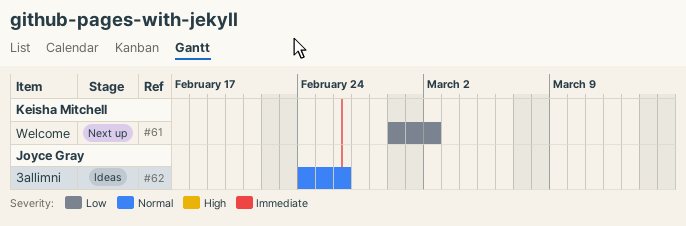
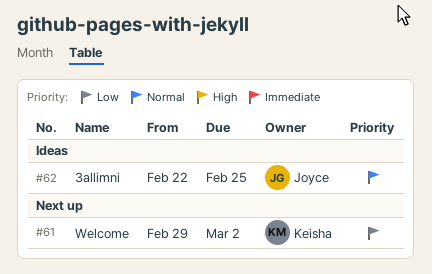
#62, start: Feb 24 -> Feb 22
#62, due: Feb 26 -> Feb 25

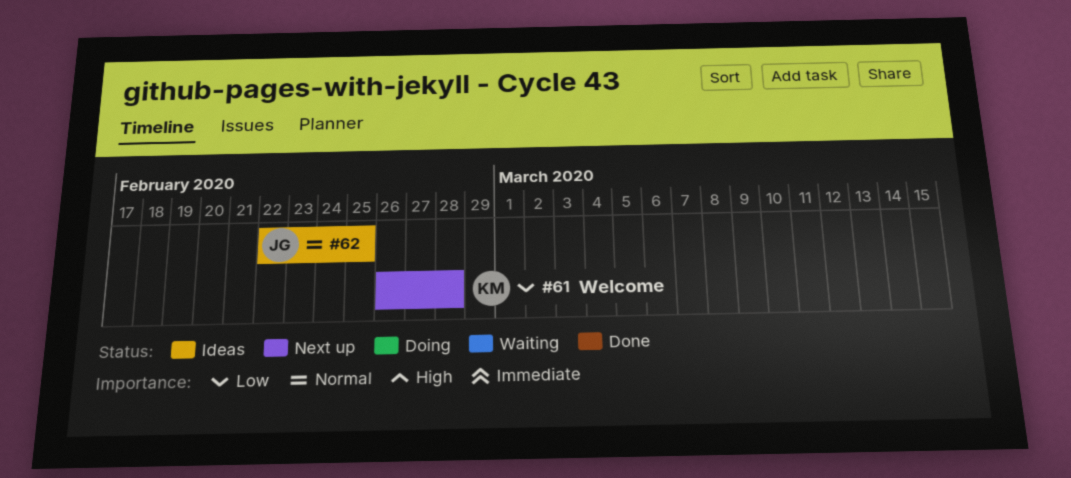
#61, start: Feb 29 -> Feb 26
#61, due: Mar 2 -> Feb 28

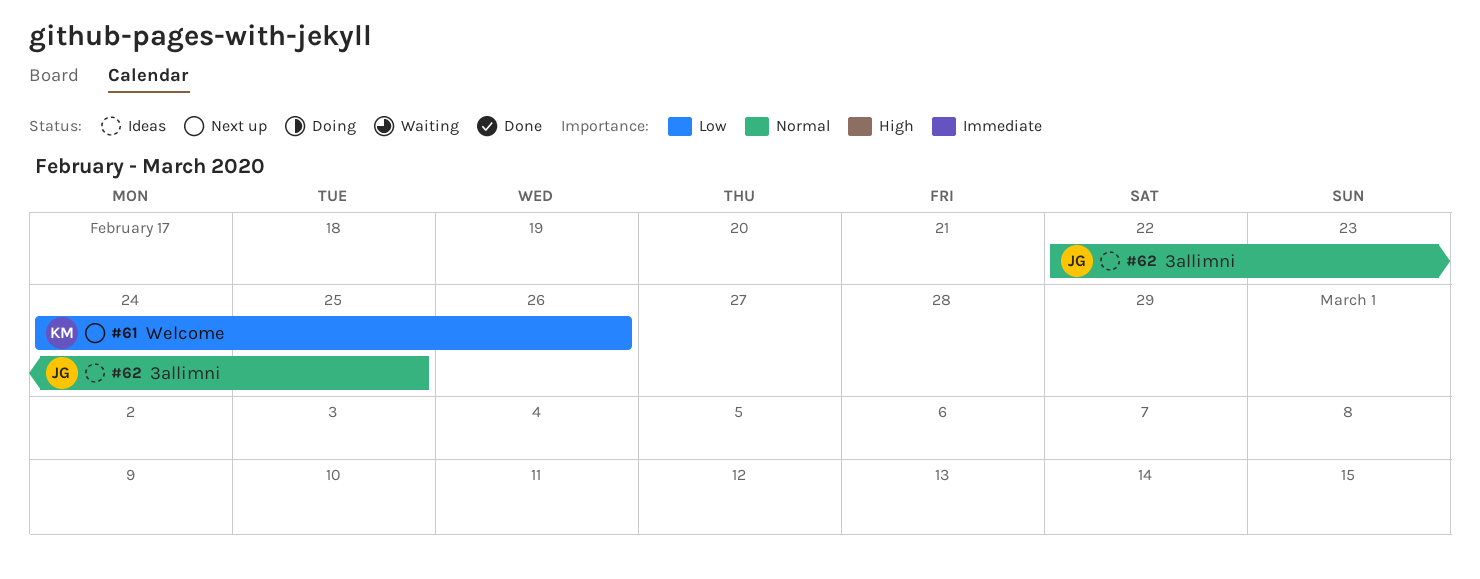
#61, start: Feb 26 -> Feb 24
#61, due: Feb 28 -> Feb 26

